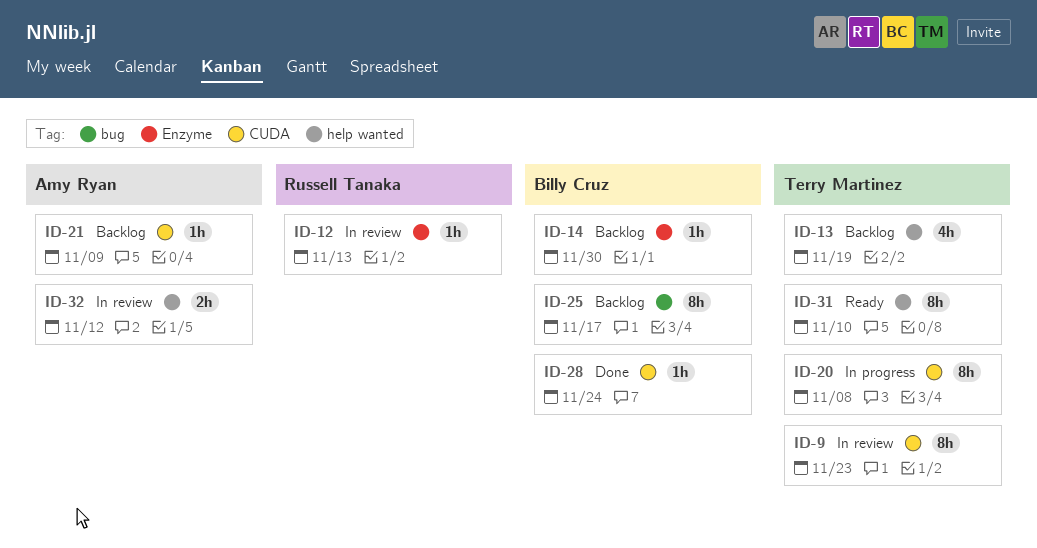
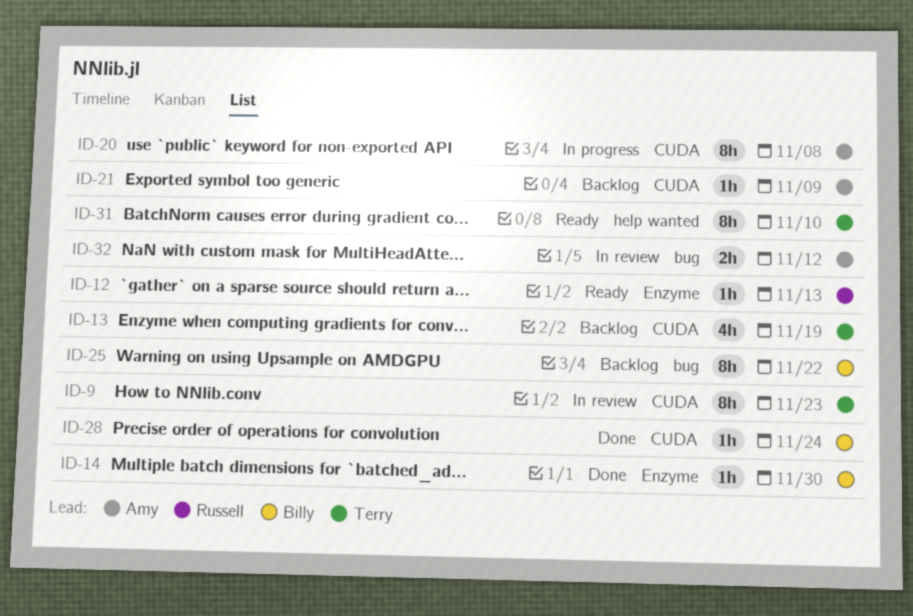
ID-12, status: In review -> Ready
ID-13, label: help wanted -> CUDA
ID-14, status: Backlog -> Done
ID-20, owner: Terry Martinez -> Amy Ryan
ID-25, due: Nov 17 -> Nov 22
ID-32, label: help wanted -> bug

